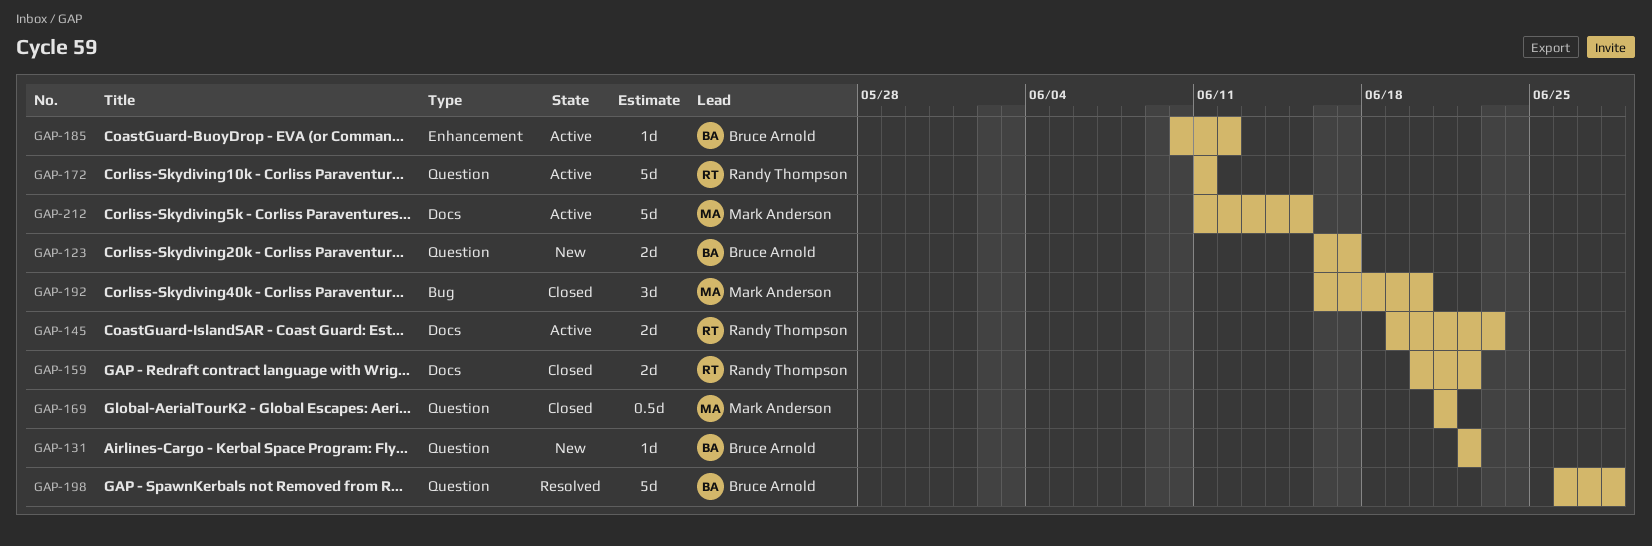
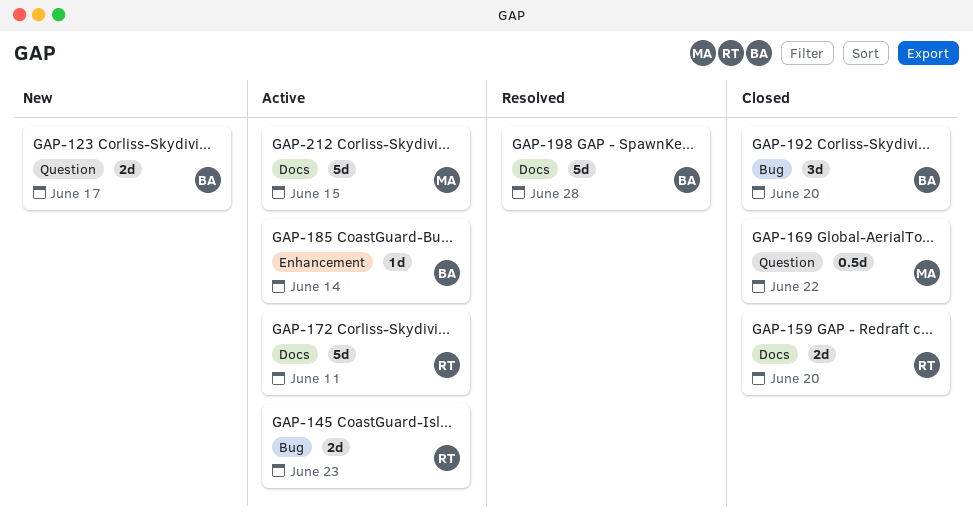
GAP-131: present -> none
GAP-145, label: Docs -> Bug
GAP-159, due: Jun 22 -> Jun 20
GAP-169, due: Jun 21 -> Jun 22
GAP-172, label: Question -> Docs
GAP-185, due: Jun 12 -> Jun 14
GAP-192, owner: Mark Anderson -> Bruce Arnold
GAP-198, label: Question -> Docs

